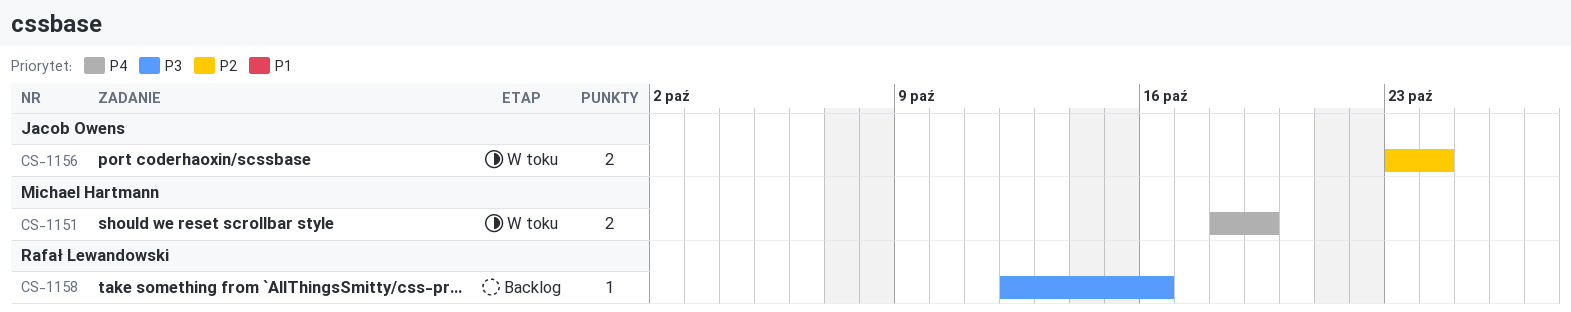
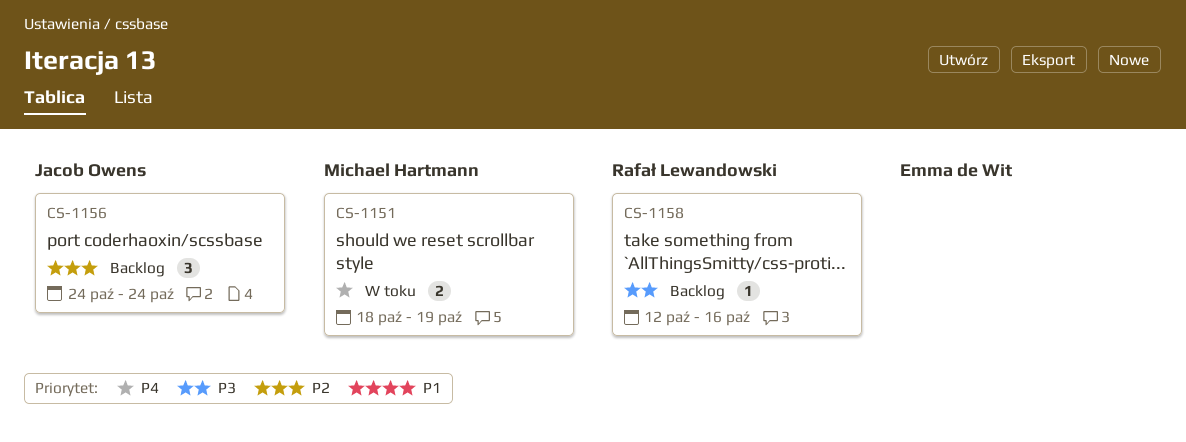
CS-1156, status: W toku -> Backlog
CS-1156, estimate: 2 -> 3
CS-1156, start: Oct 23 -> Oct 24

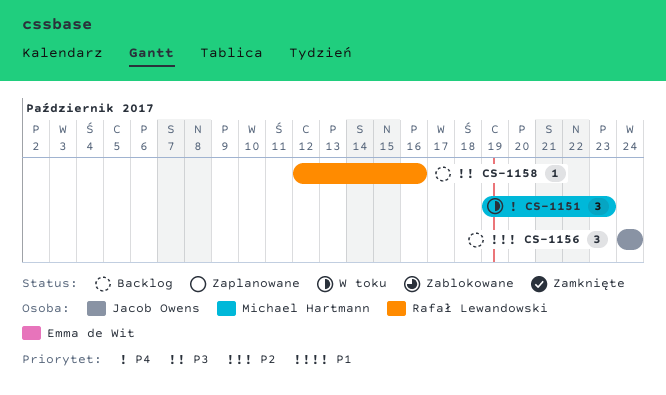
CS-1151, estimate: 2 -> 3
CS-1151, start: Oct 18 -> Oct 19
CS-1151, due: Oct 19 -> Oct 23

